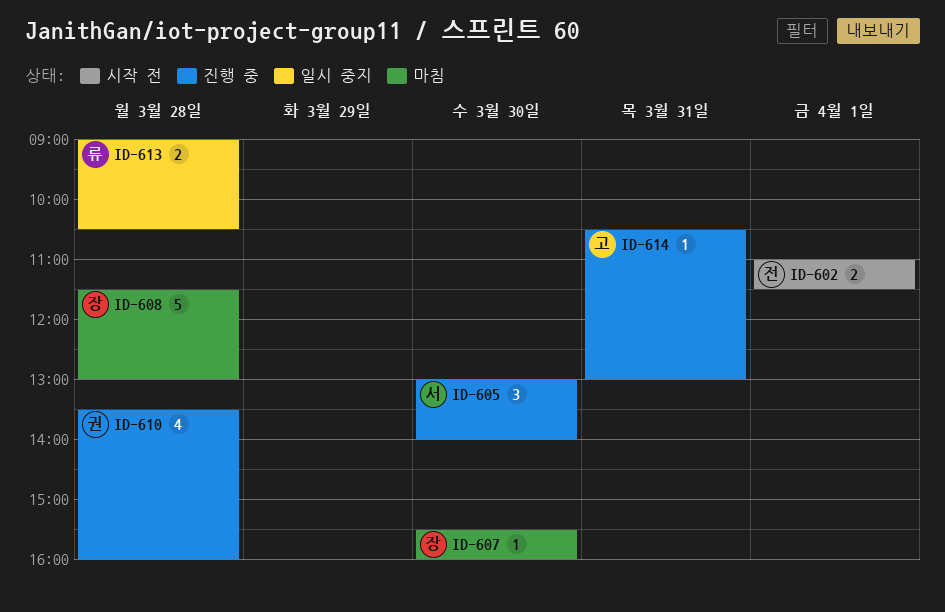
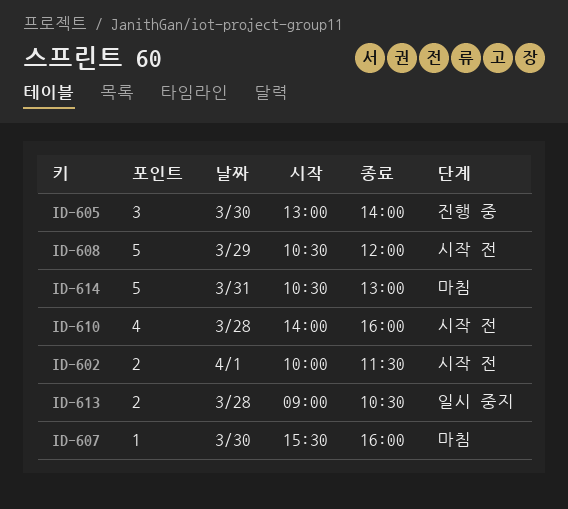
ID-602, begins: 11:00 -> 10:00
ID-608, status: 마침 -> 시작 전
ID-608, day: Mar 28 -> Mar 29
ID-608, begins: 11:30 -> 10:30
ID-608, ends: 13:00 -> 12:00
ID-610, status: 진행 중 -> 시작 전
ID-610, begins: 13:30 -> 14:00
ID-614, status: 진행 중 -> 마침
ID-614, estimate: 1 -> 5

